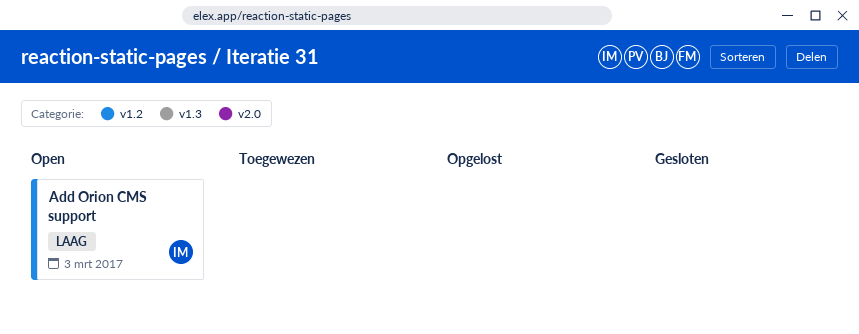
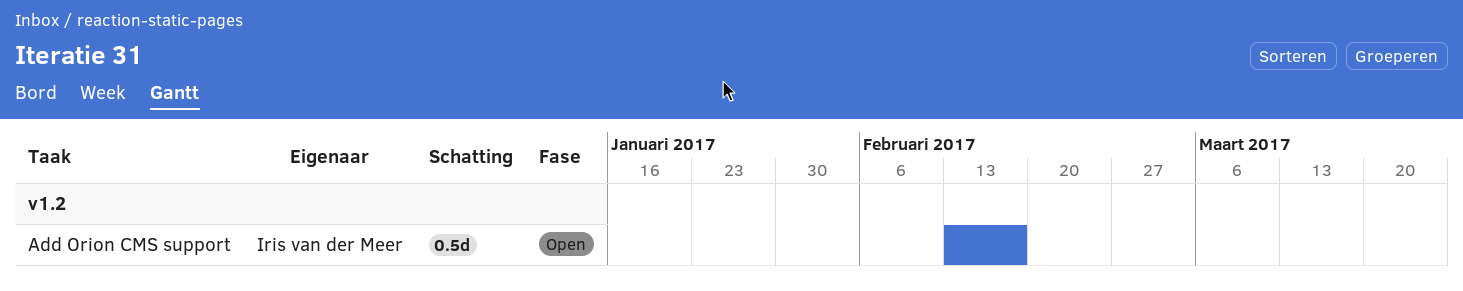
Add Orion CMS support, due: Mar 3 -> Feb 17

